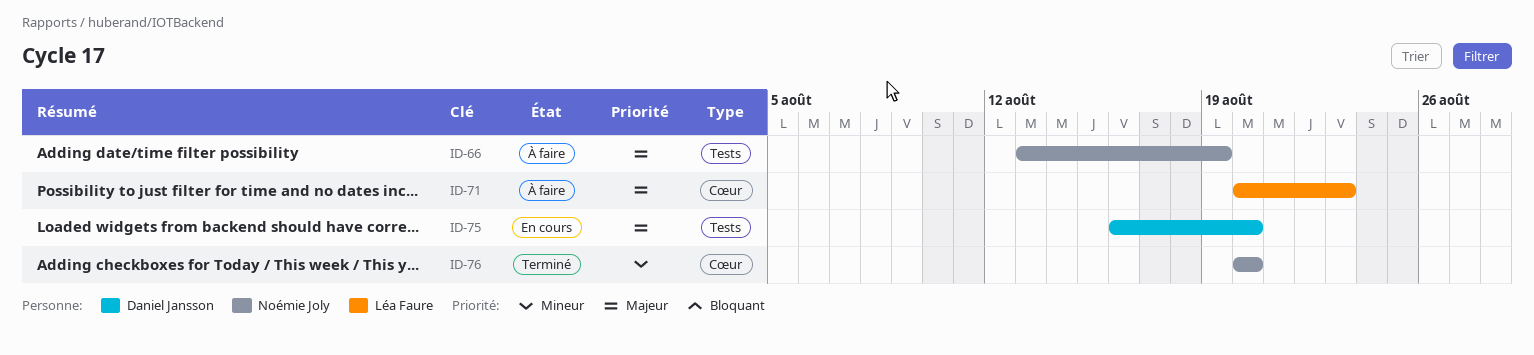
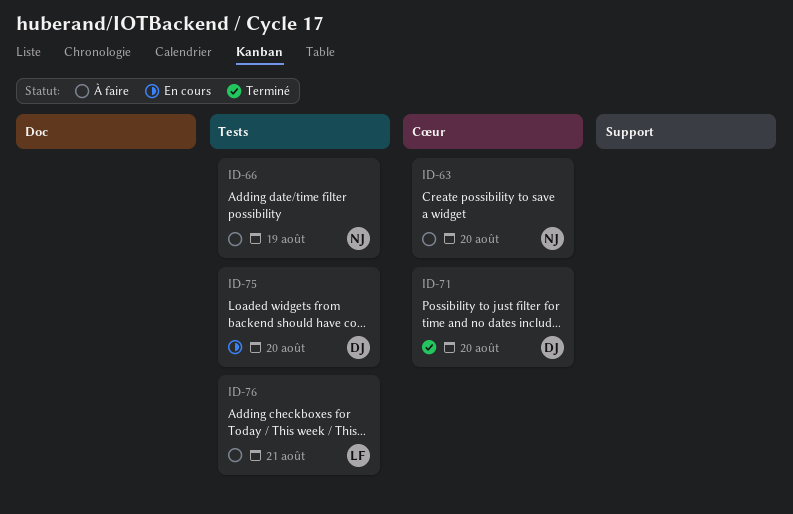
ID-63: none -> present
ID-71, status: À faire -> Terminé
ID-71, owner: Léa Faure -> Daniel Jansson
ID-71, due: Aug 23 -> Aug 20
ID-76, status: Terminé -> À faire
ID-76, owner: Noémie Joly -> Léa Faure
ID-76, label: Cœur -> Tests
ID-76, due: Aug 20 -> Aug 21

